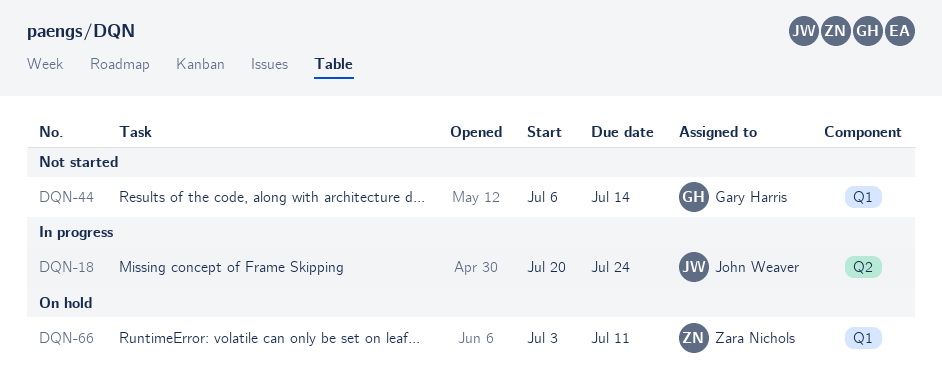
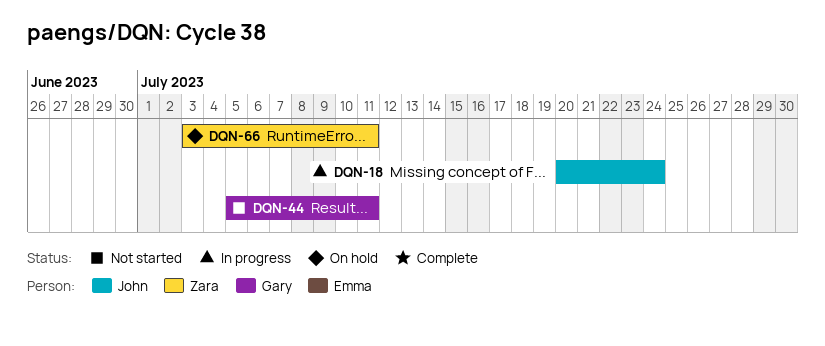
DQN-44, start: Jul 6 -> Jul 5
DQN-44, due: Jul 14 -> Jul 11

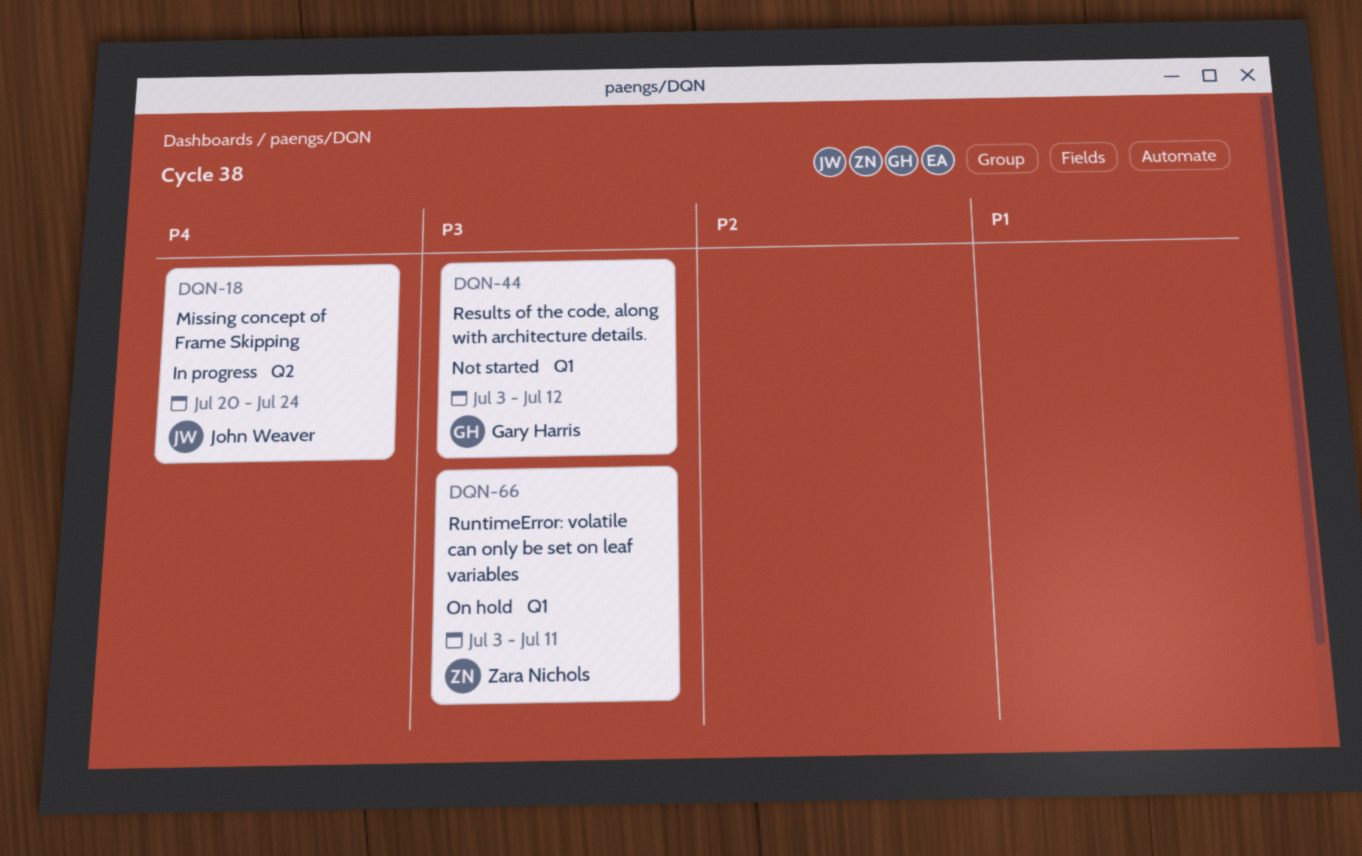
DQN-44, start: Jul 5 -> Jul 3
DQN-44, due: Jul 11 -> Jul 12

